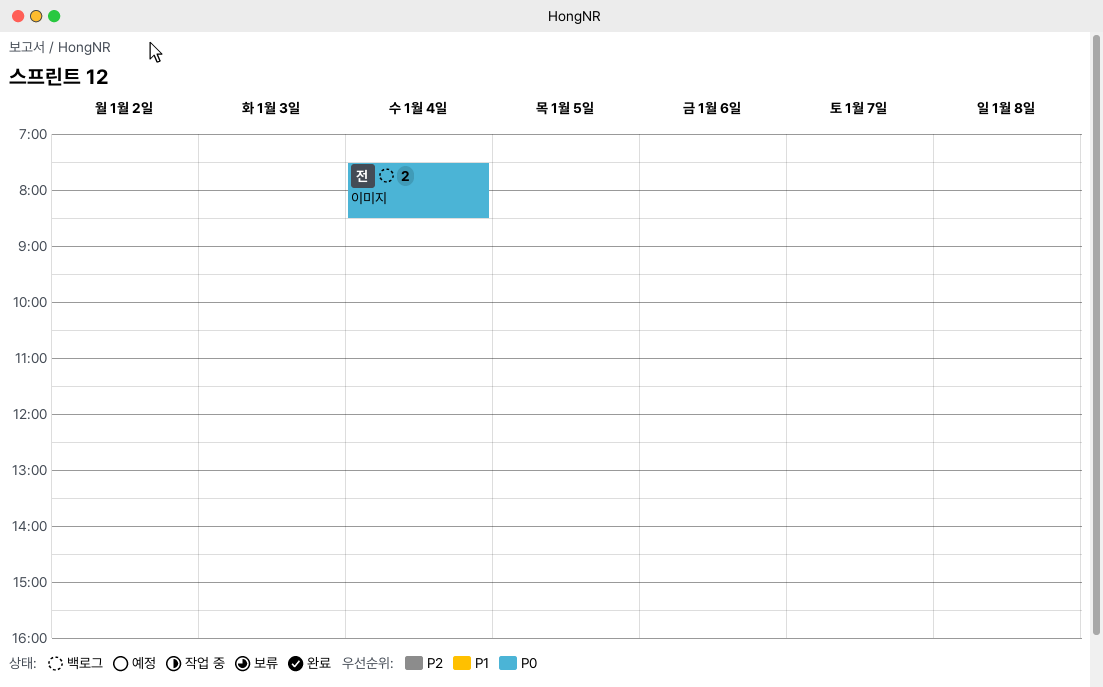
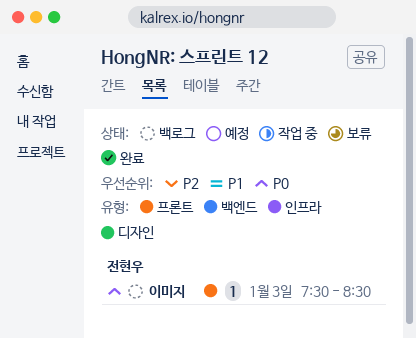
이미지, estimate: 2 -> 1
이미지, day: Jan 4 -> Jan 3

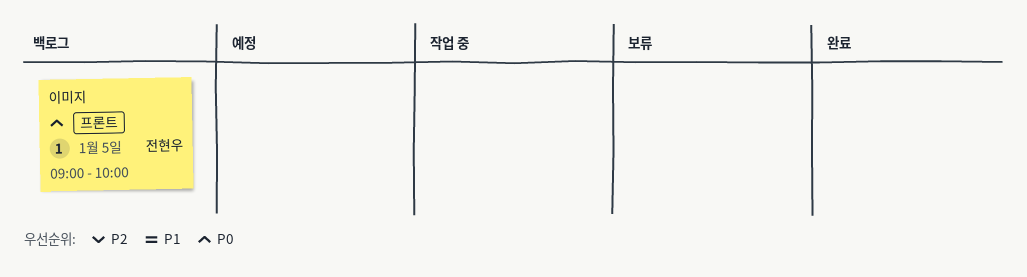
이미지, day: Jan 3 -> Jan 5
이미지, begins: 07:30 -> 09:00
이미지, ends: 08:30 -> 10:00

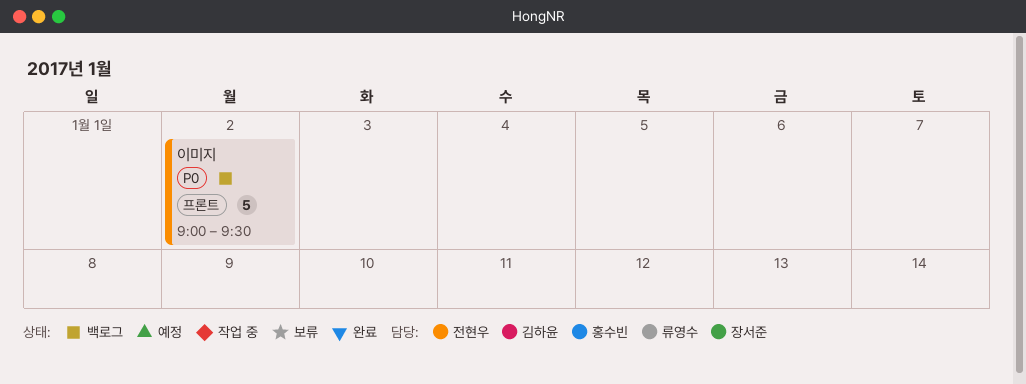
이미지, estimate: 1 -> 5
이미지, day: Jan 5 -> Jan 2
이미지, ends: 10:00 -> 09:30

